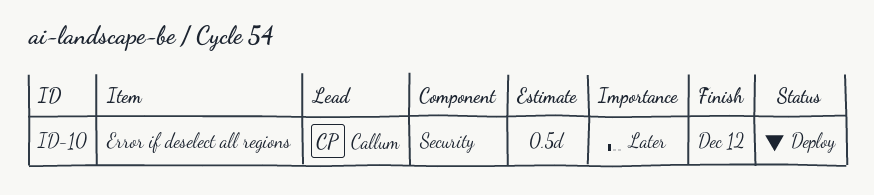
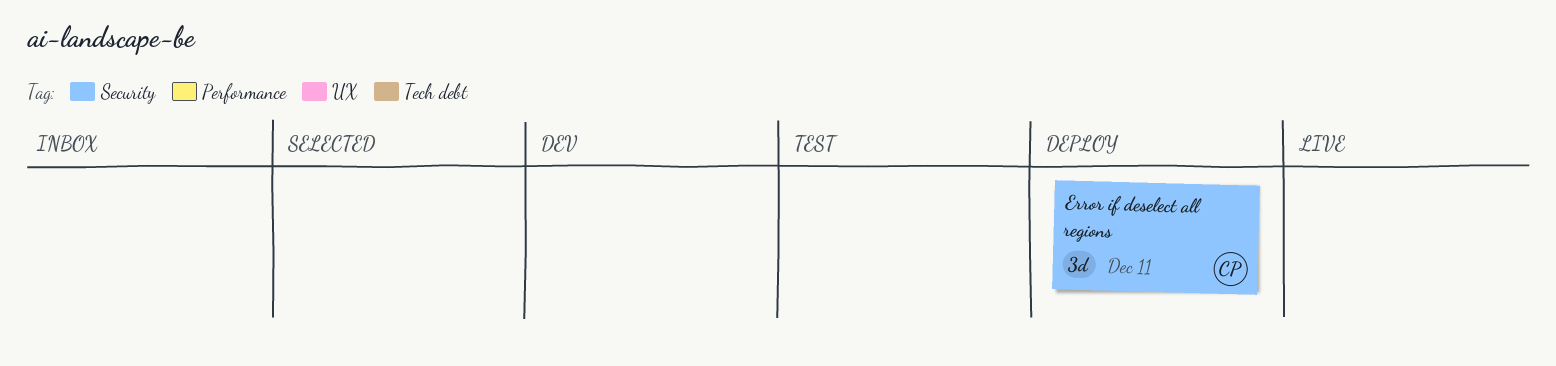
Error if deselect all regions, estimate: 0.5d -> 3d
Error if deselect all regions, due: Dec 12 -> Dec 11

